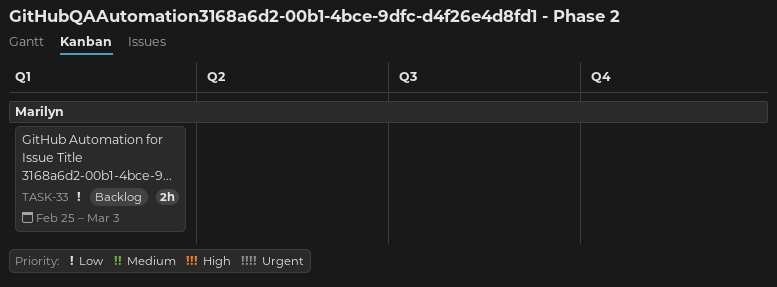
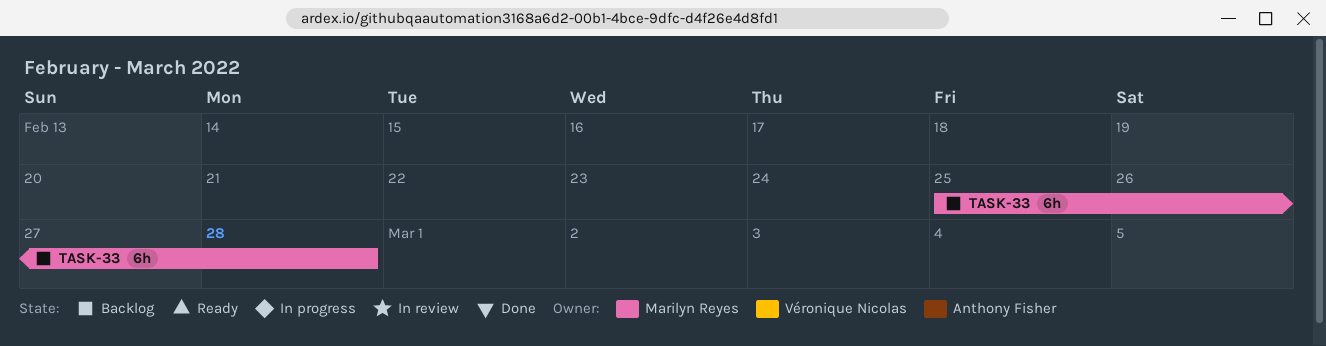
TASK-33, estimate: 2h -> 6h
TASK-33, due: Mar 3 -> Feb 28

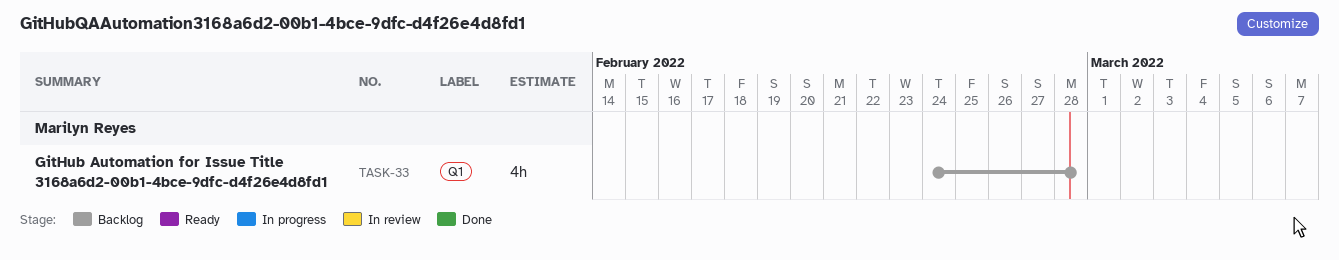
TASK-33, estimate: 6h -> 4h
TASK-33, start: Feb 25 -> Feb 24

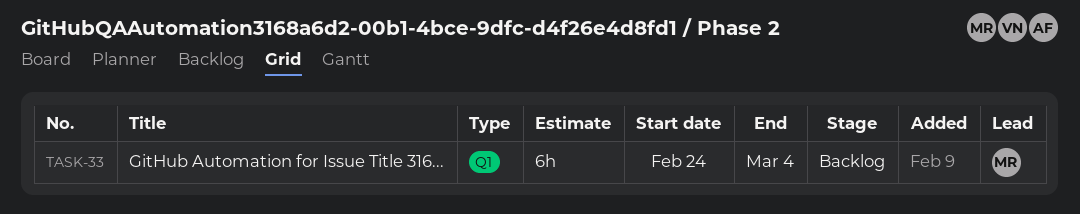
TASK-33, estimate: 4h -> 6h
TASK-33, due: Feb 28 -> Mar 4

